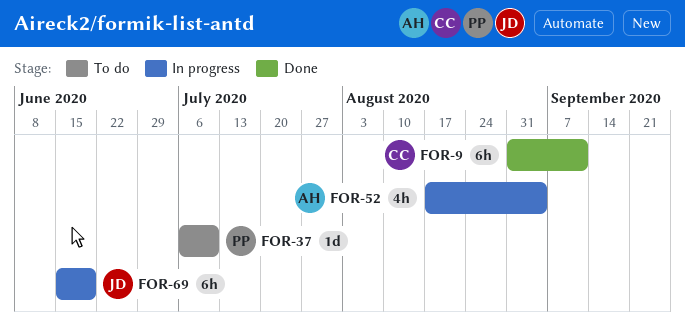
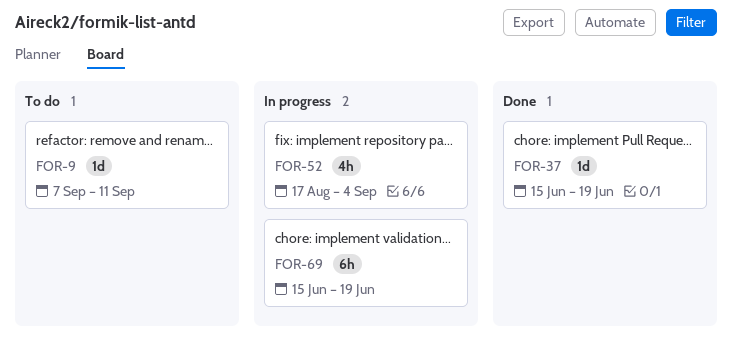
FOR-9, status: Done -> To do
FOR-9, estimate: 6h -> 1d
FOR-9, start: Aug 31 -> Sep 7
FOR-37, status: To do -> Done
FOR-37, start: Jul 6 -> Jun 15
FOR-37, due: Jul 10 -> Jun 19

